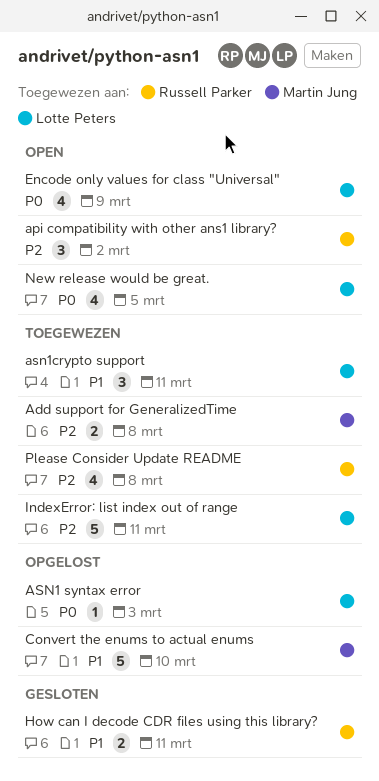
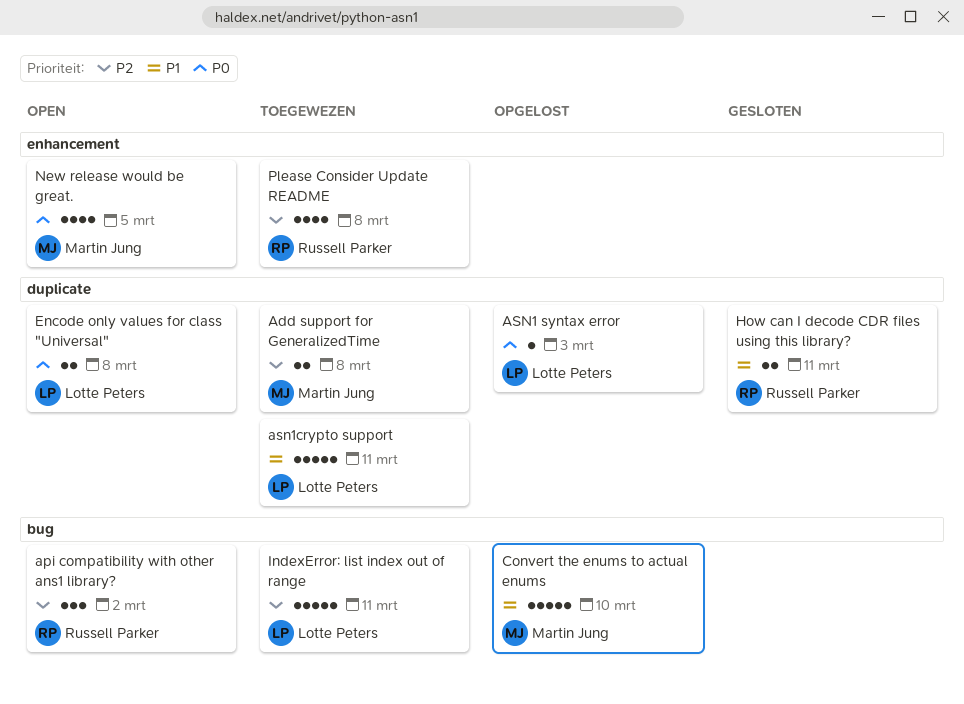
asn1crypto support, estimate: 3 -> 5
Encode only values for class "Universal", estimate: 4 -> 2
Encode only values for class "Universal", due: Mar 9 -> Mar 8
New release would be great., owner: Lotte Peters -> Martin Jung

